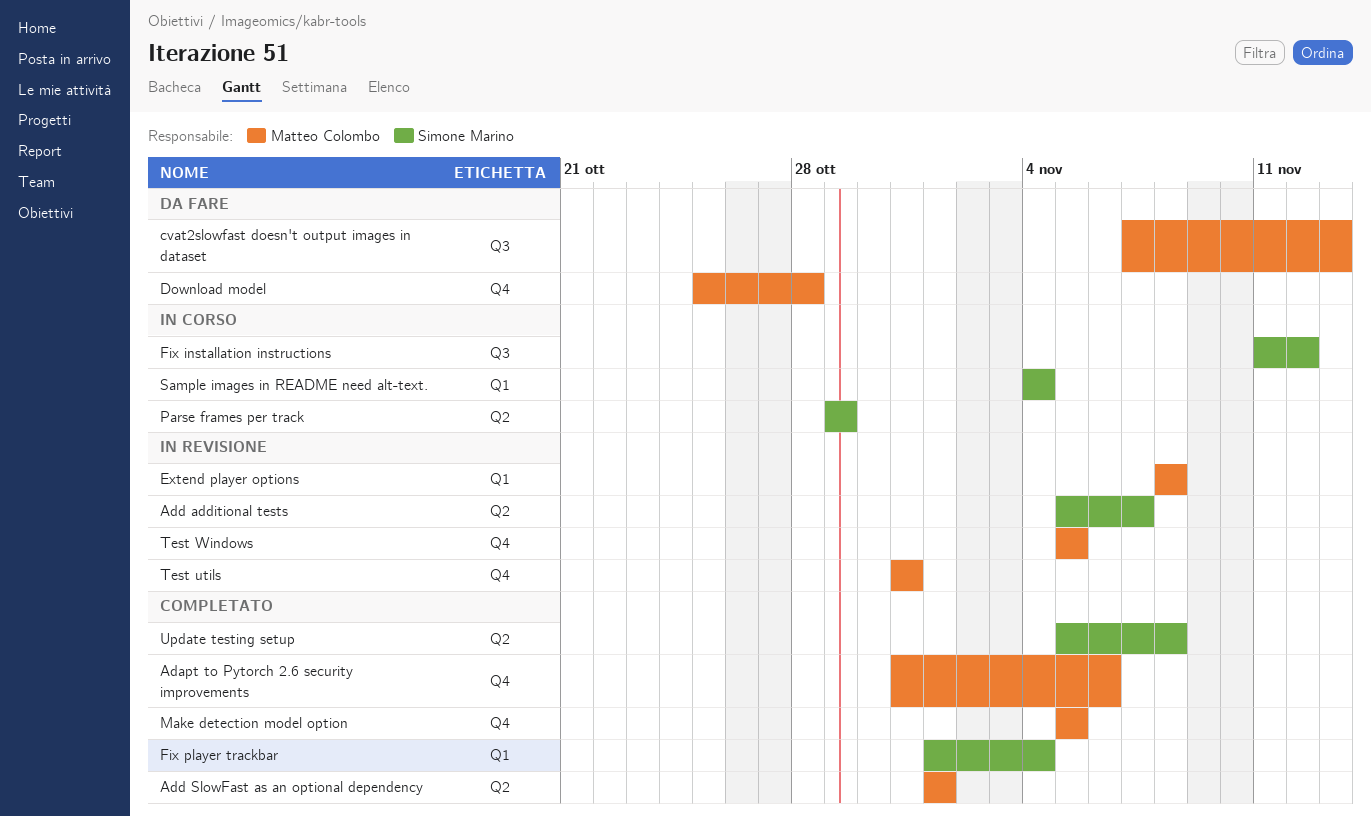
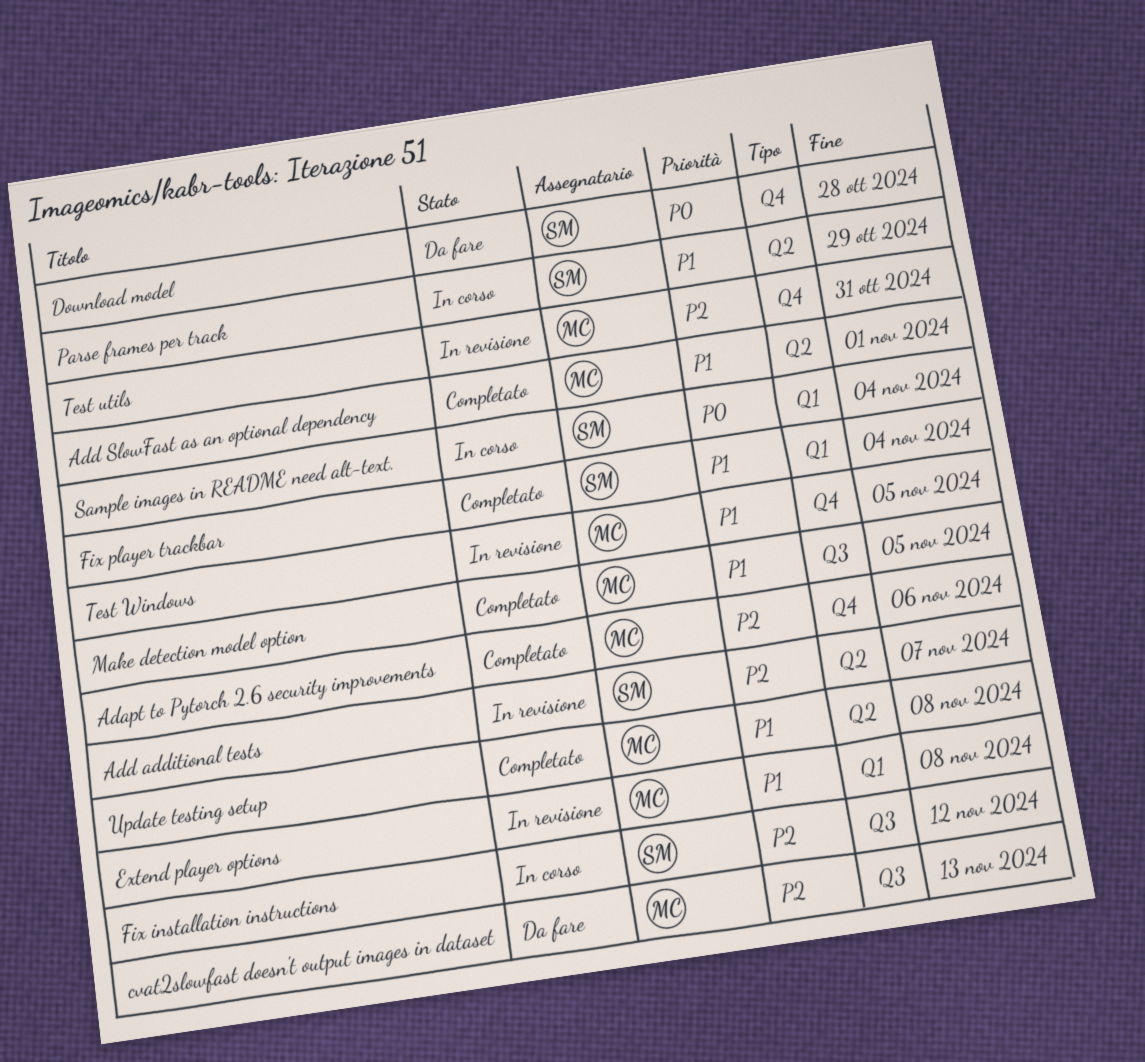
Download model, owner: Matteo Colombo -> Simone Marino
Make detection model option, label: Q4 -> Q3
Update testing setup, owner: Simone Marino -> Matteo Colombo

